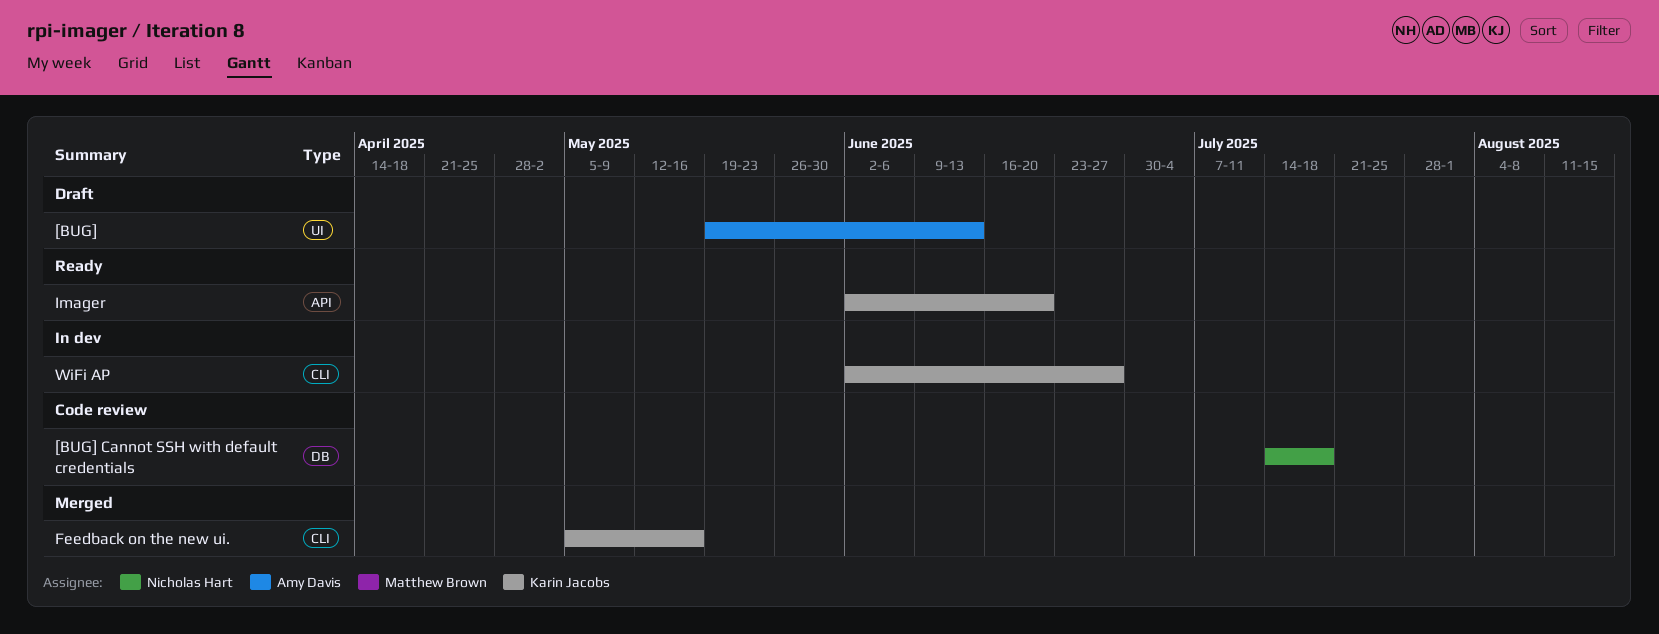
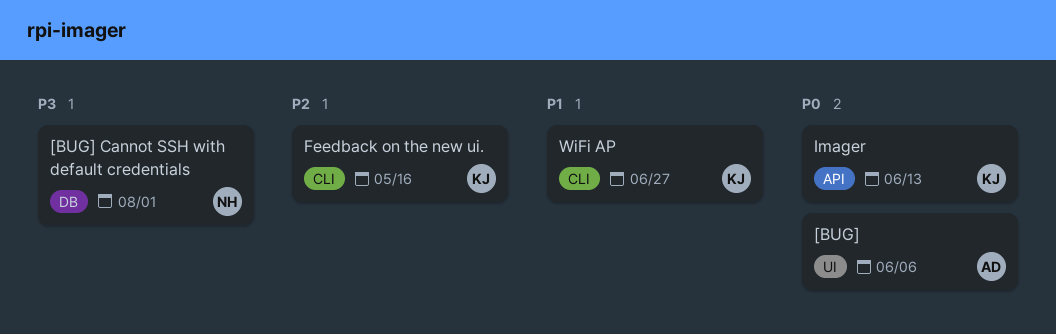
[BUG], due: Jun 13 -> Jun 6
[BUG] Cannot SSH with default credentials, due: Jul 18 -> Aug 1
Imager, due: Jun 20 -> Jun 13

